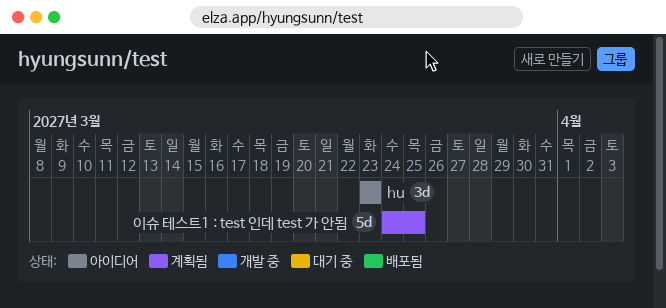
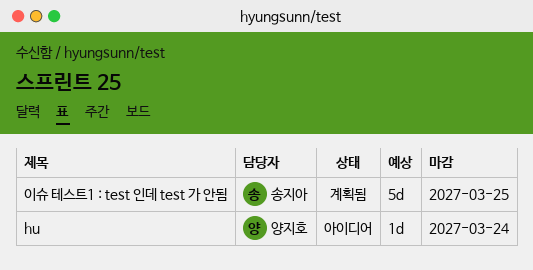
hu, estimate: 3d -> 1d
hu, due: Mar 23 -> Mar 24

